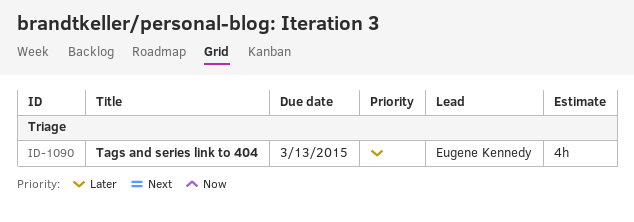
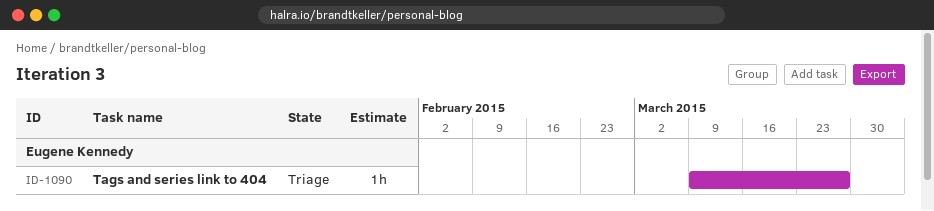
ID-1090, estimate: 4h -> 1h
ID-1090, due: Mar 13 -> Mar 27

